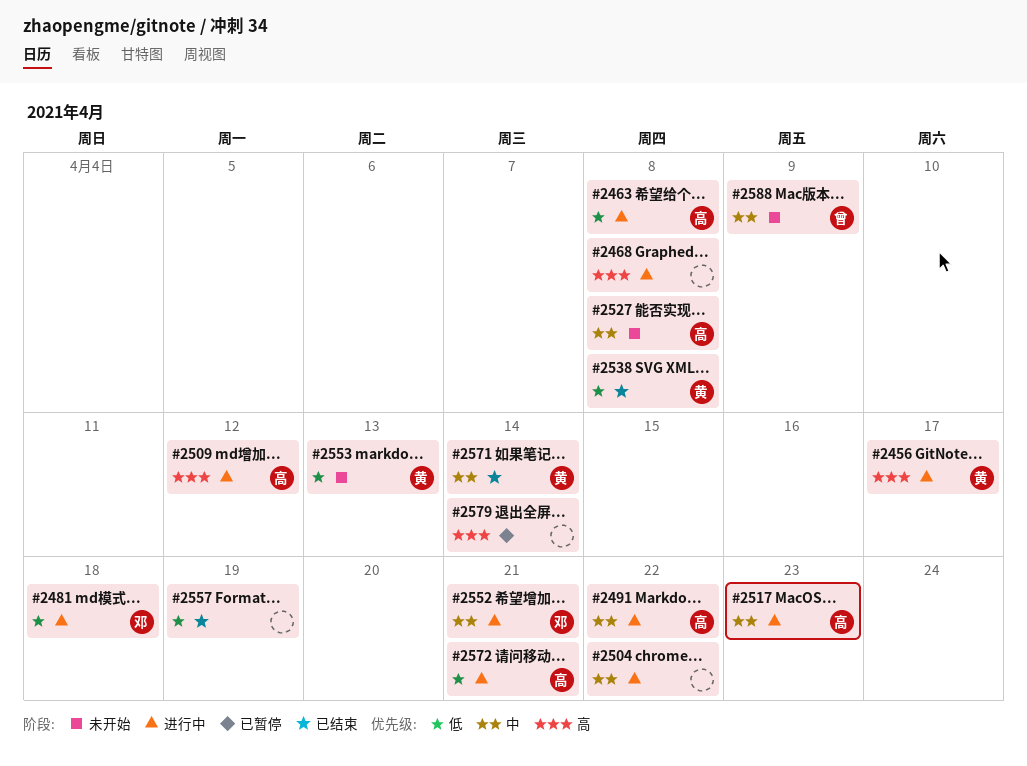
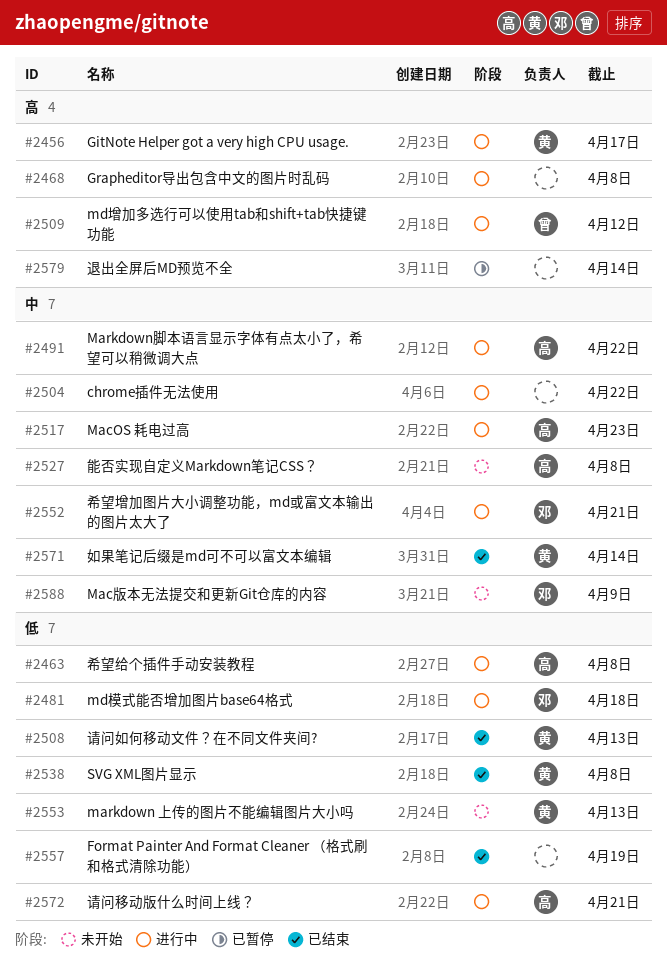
#2508: none -> present
#2509, owner: 高 -> 曾
#2588, owner: 曾 -> 邓

